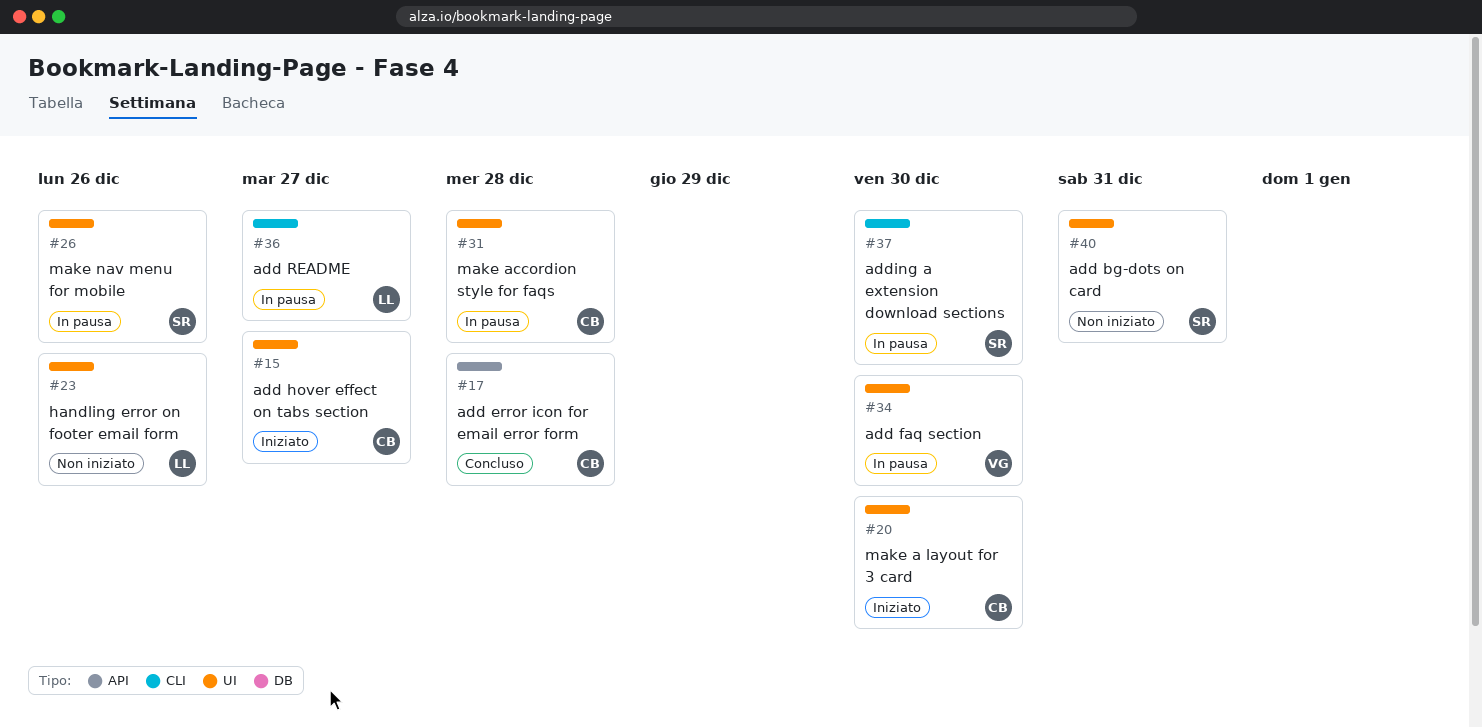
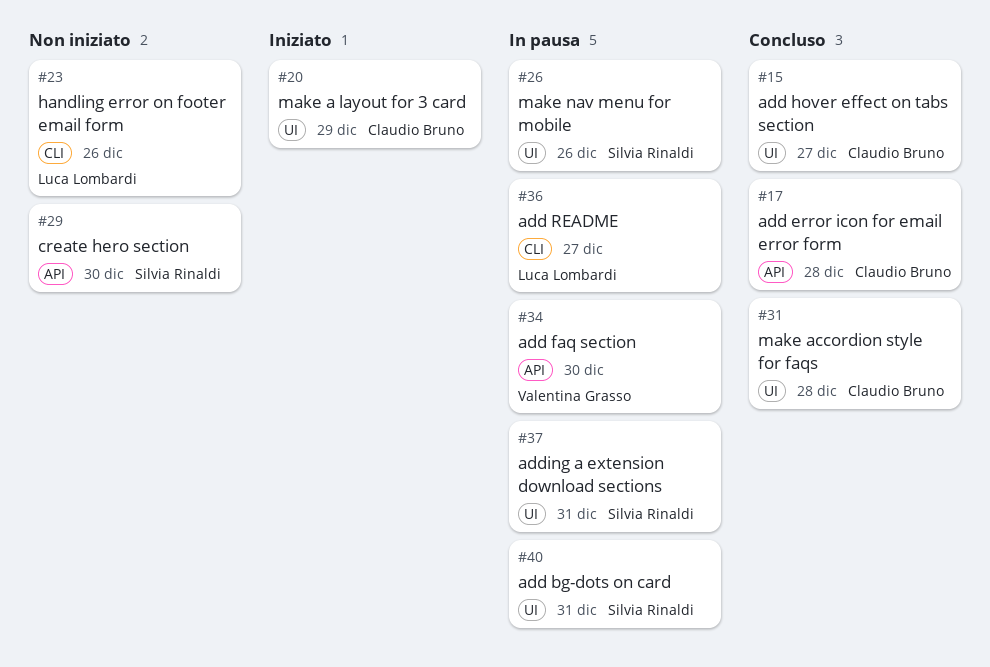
#15, status: Iniziato -> Concluso
#20, due: Dec 30 -> Dec 29
#23, label: UI -> CLI
#29: none -> present
#31, status: In pausa -> Concluso
#34, label: UI -> API
#37, label: CLI -> UI
#37, due: Dec 30 -> Dec 31
#40, status: Non iniziato -> In pausa

